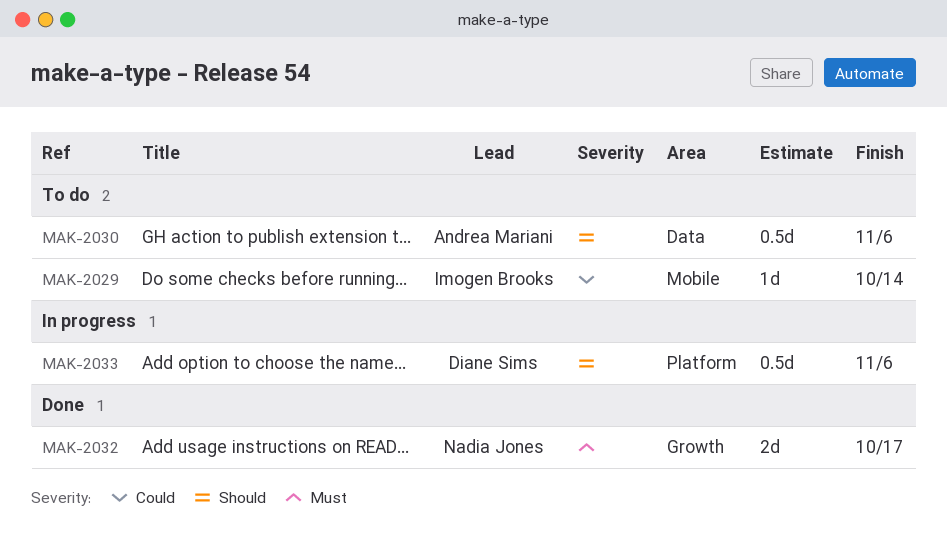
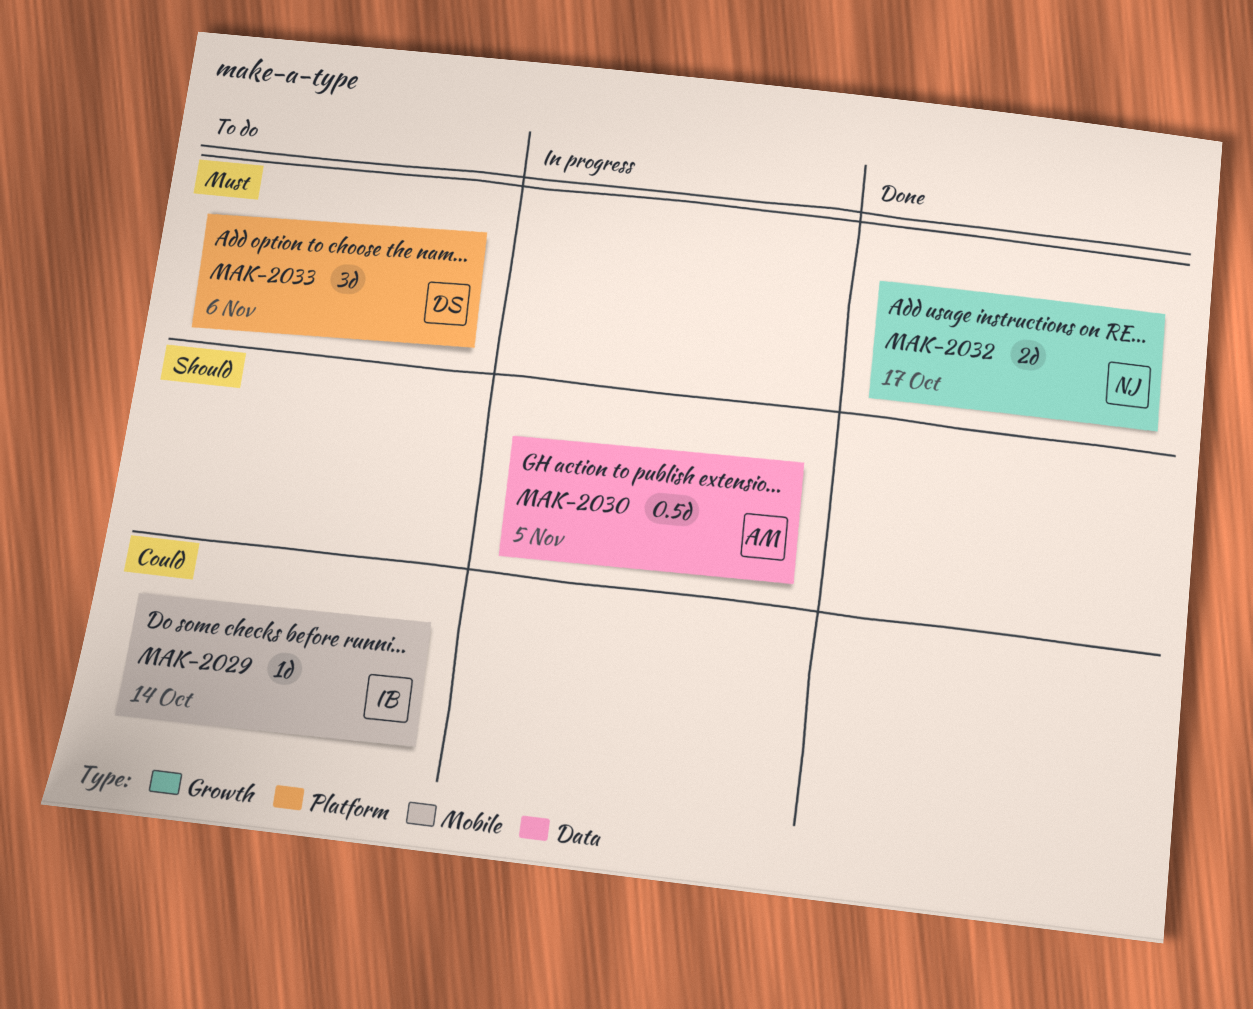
MAK-2030, status: To do -> In progress
MAK-2030, due: Nov 6 -> Nov 5
MAK-2033, status: In progress -> To do
MAK-2033, priority: Should -> Must
MAK-2033, estimate: 0.5d -> 3d

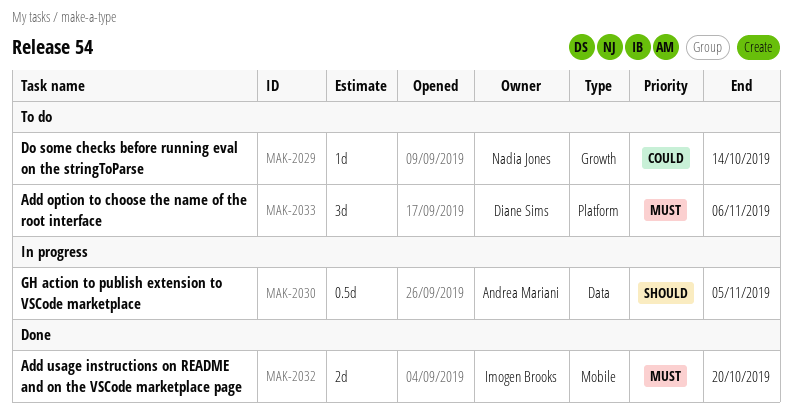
MAK-2029, owner: Imogen Brooks -> Nadia Jones
MAK-2029, label: Mobile -> Growth
MAK-2032, owner: Nadia Jones -> Imogen Brooks
MAK-2032, label: Growth -> Mobile
MAK-2032, due: Oct 17 -> Oct 20

